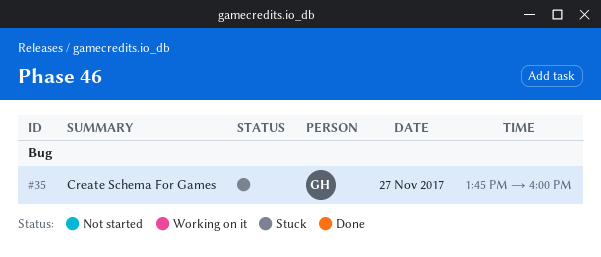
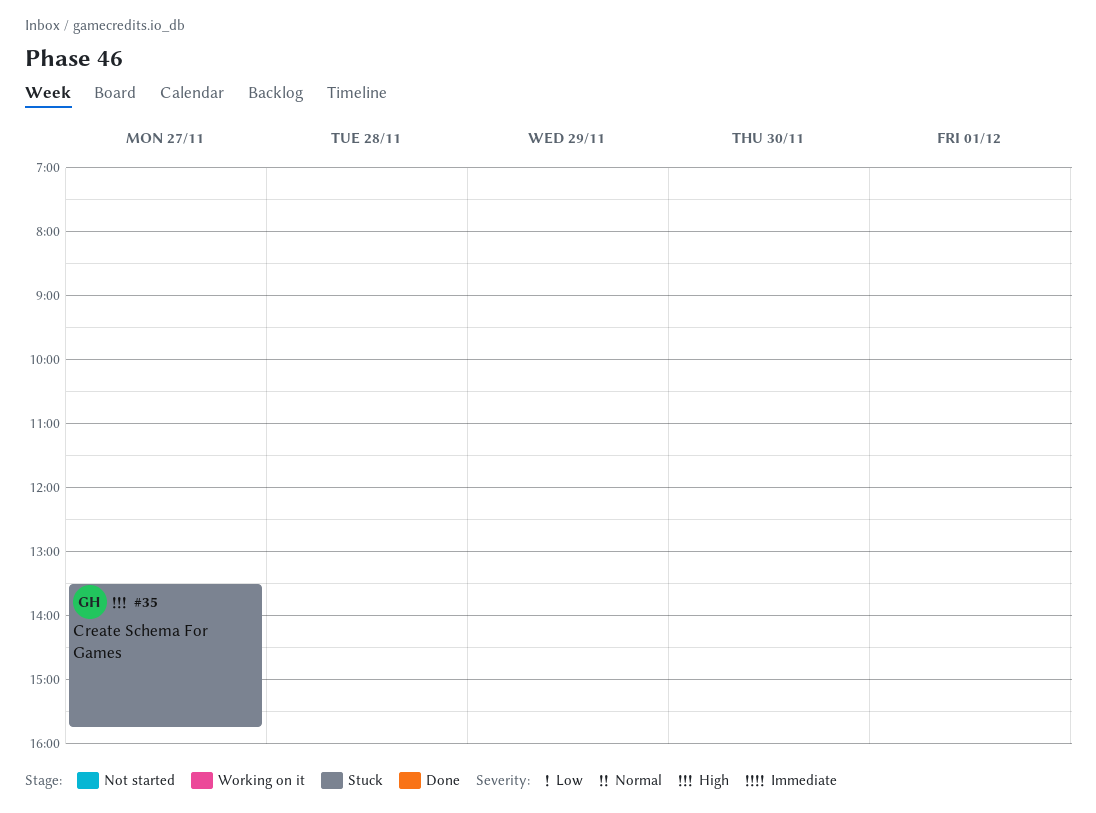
#35, begins: 13:45 -> 13:30
#35, ends: 16:00 -> 15:45

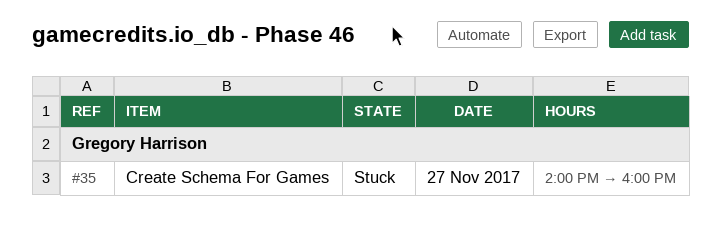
#35, begins: 13:30 -> 14:00
#35, ends: 15:45 -> 16:00

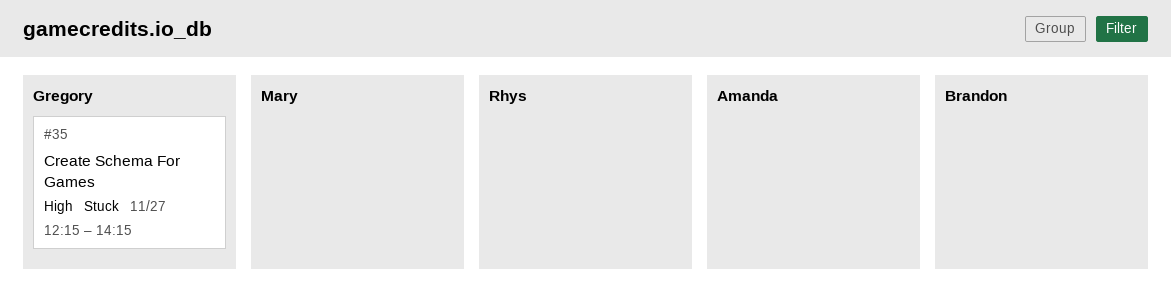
#35, begins: 14:00 -> 12:15
#35, ends: 16:00 -> 14:15

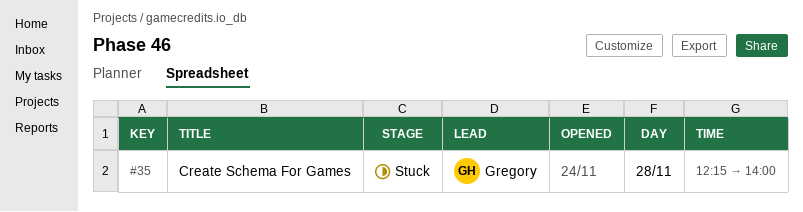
#35, day: Nov 27 -> Nov 28
#35, ends: 14:15 -> 14:00

